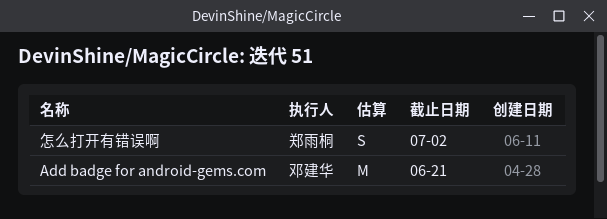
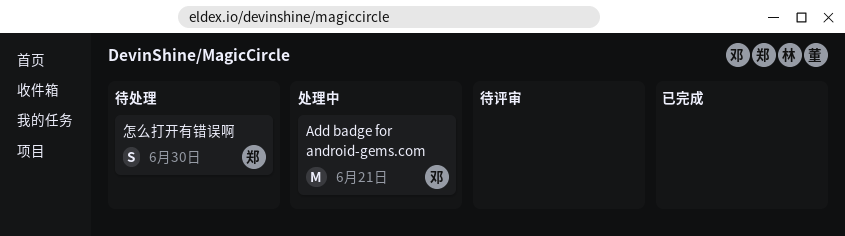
怎么打开有错误啊, due: Jul 2 -> Jun 30

